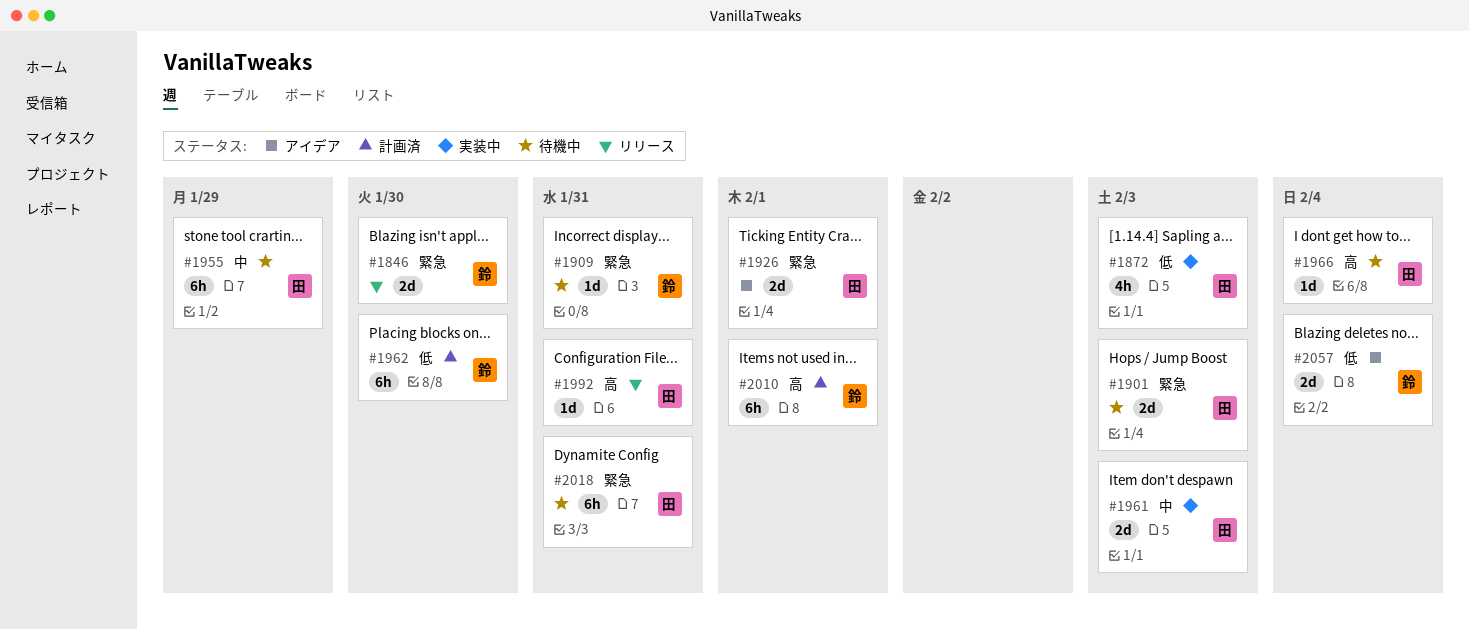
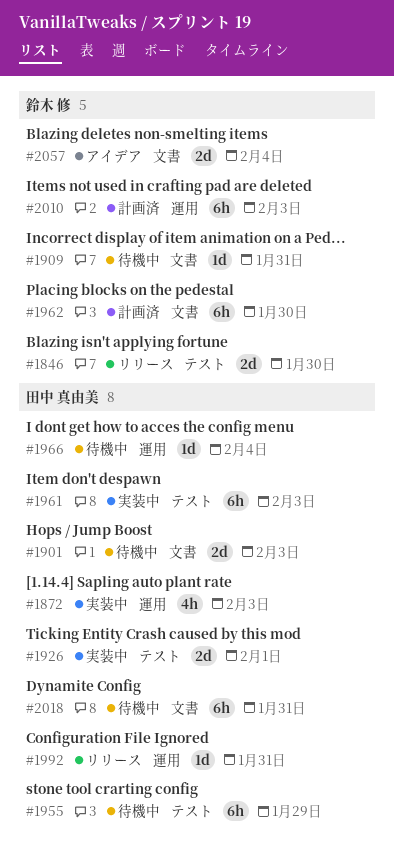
#1926, status: アイデア -> 実装中
#1961, estimate: 2d -> 6h
#2010, due: Feb 1 -> Feb 3

